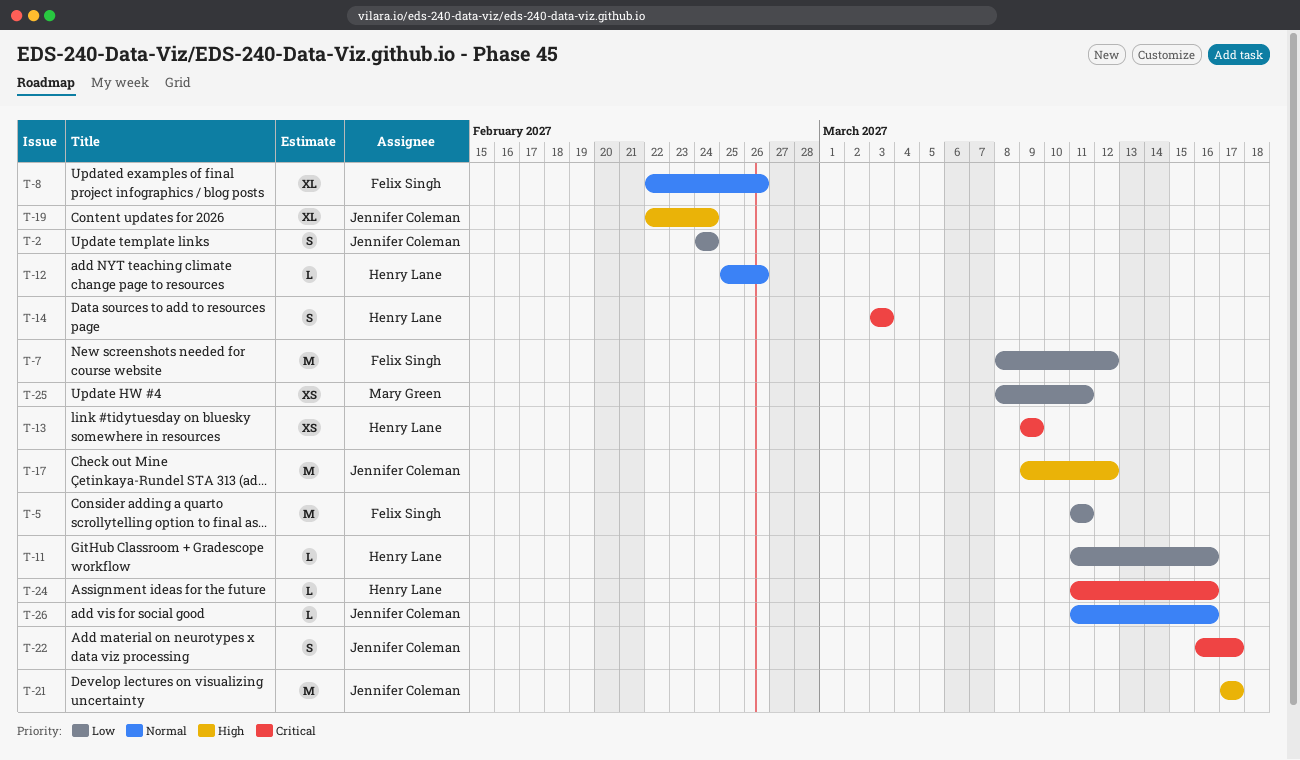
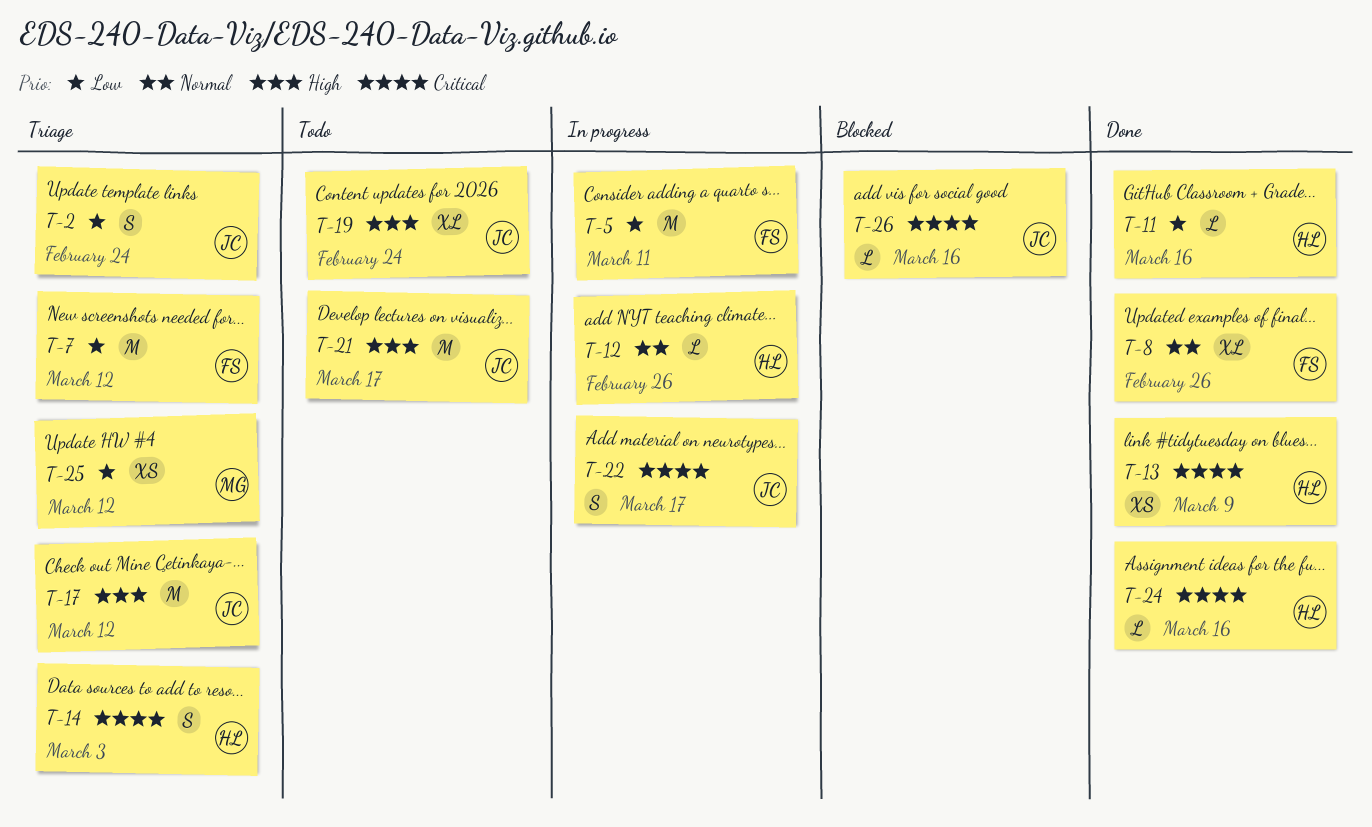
T-25, due: Mar 11 -> Mar 12
T-26, priority: Normal -> Critical

